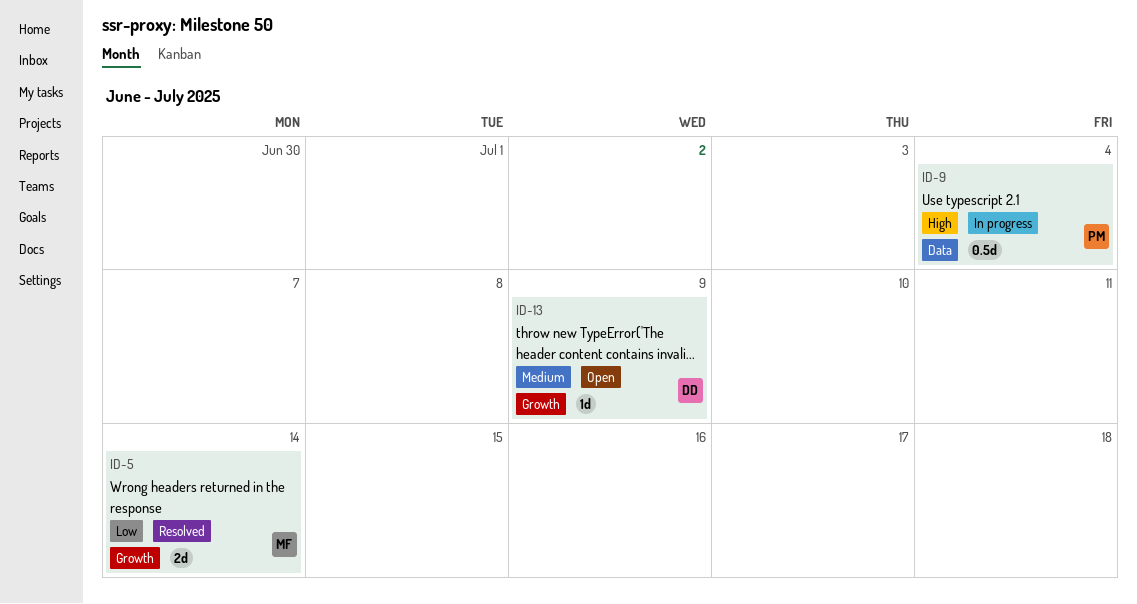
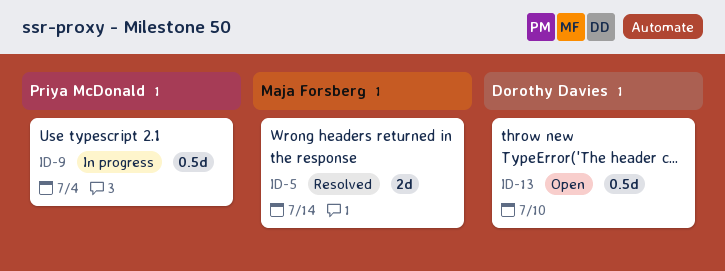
ID-13, estimate: 1d -> 0.5d
ID-13, due: Jul 9 -> Jul 10

